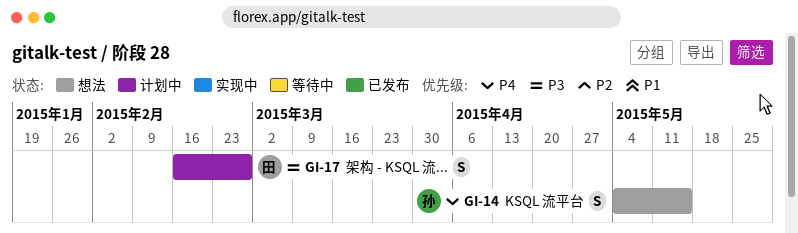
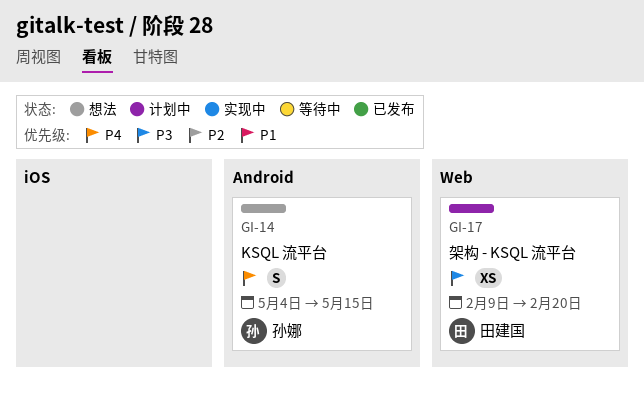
GI-17, estimate: S -> XS
GI-17, start: Feb 16 -> Feb 9
GI-17, due: Feb 27 -> Feb 20

